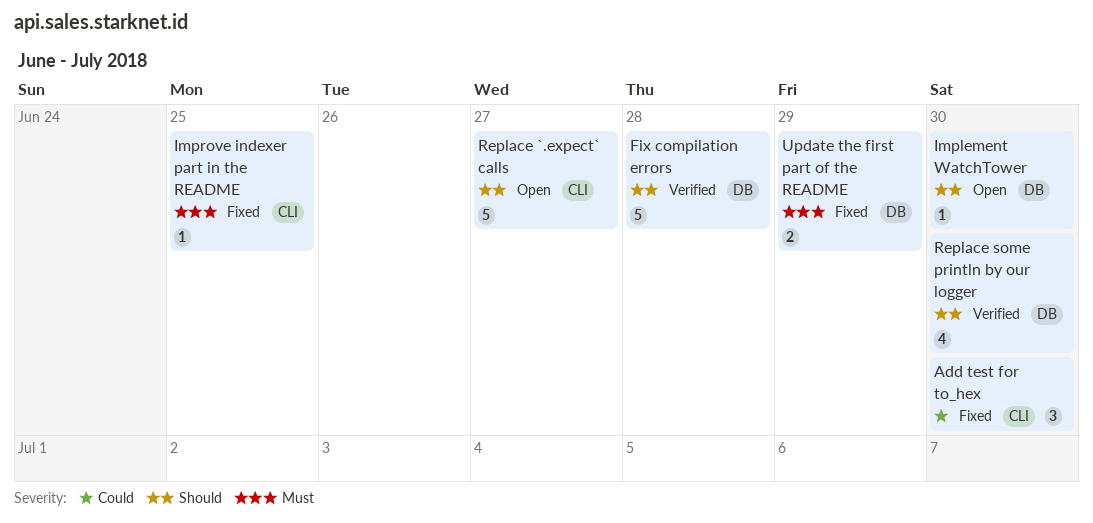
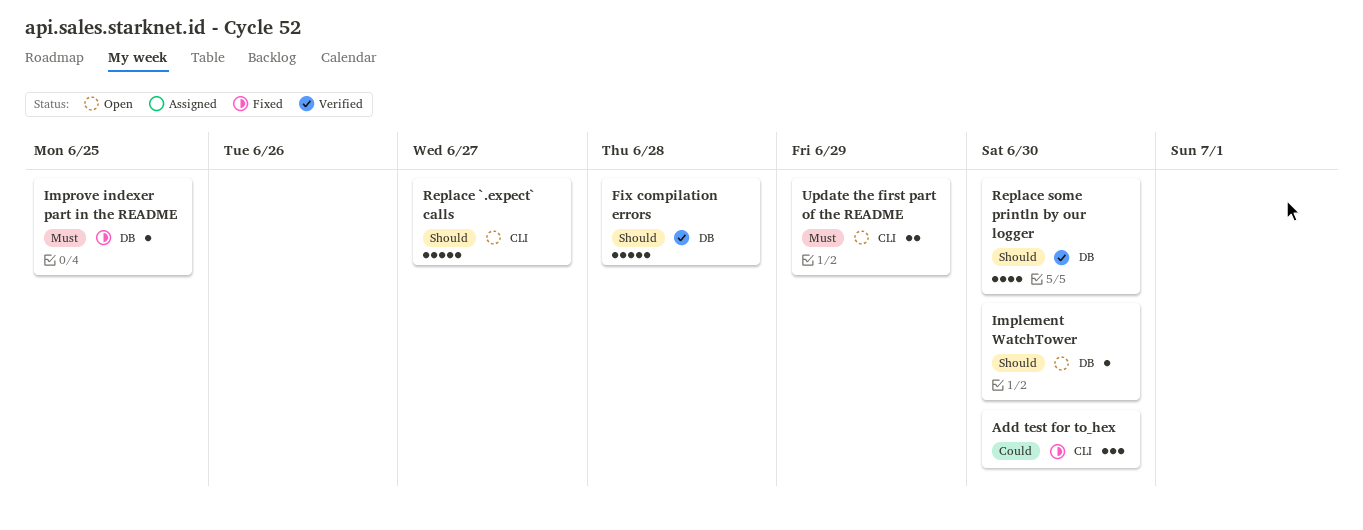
Improve indexer part in the README, label: CLI -> DB
Update the first part of the README, status: Fixed -> Open
Update the first part of the README, label: DB -> CLI

